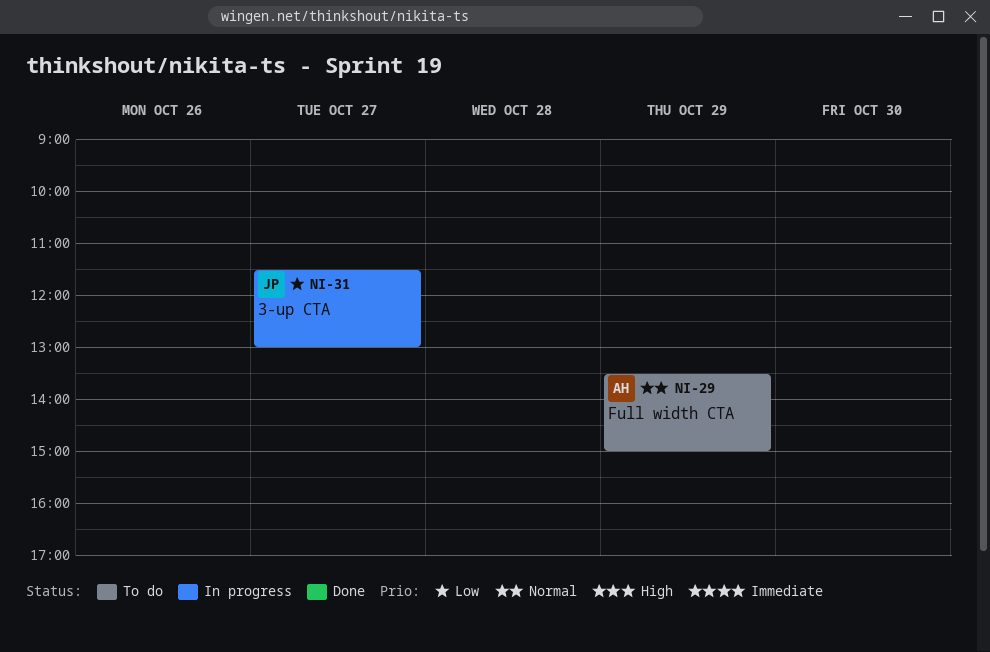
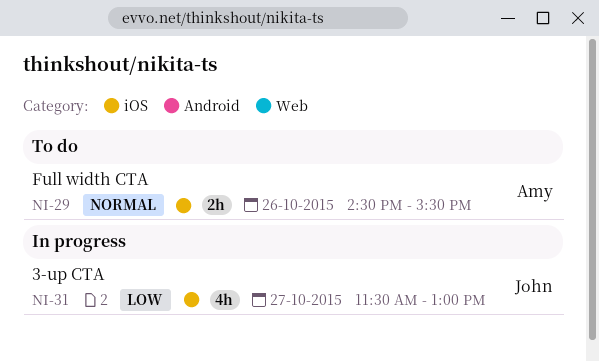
NI-29, day: Oct 29 -> Oct 26
NI-29, begins: 13:30 -> 14:30
NI-29, ends: 15:00 -> 15:30

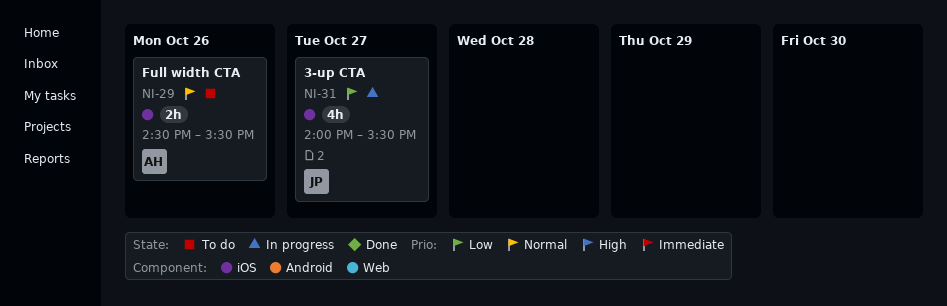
NI-31, begins: 11:30 -> 14:00
NI-31, ends: 13:00 -> 15:30

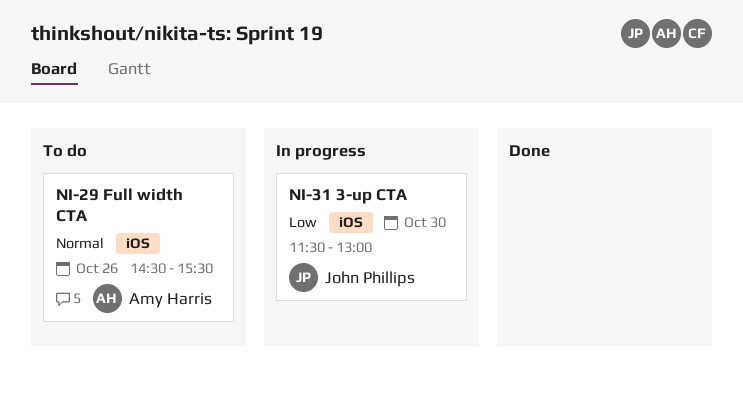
NI-31, day: Oct 27 -> Oct 30
NI-31, begins: 14:00 -> 11:30
NI-31, ends: 15:30 -> 13:00

